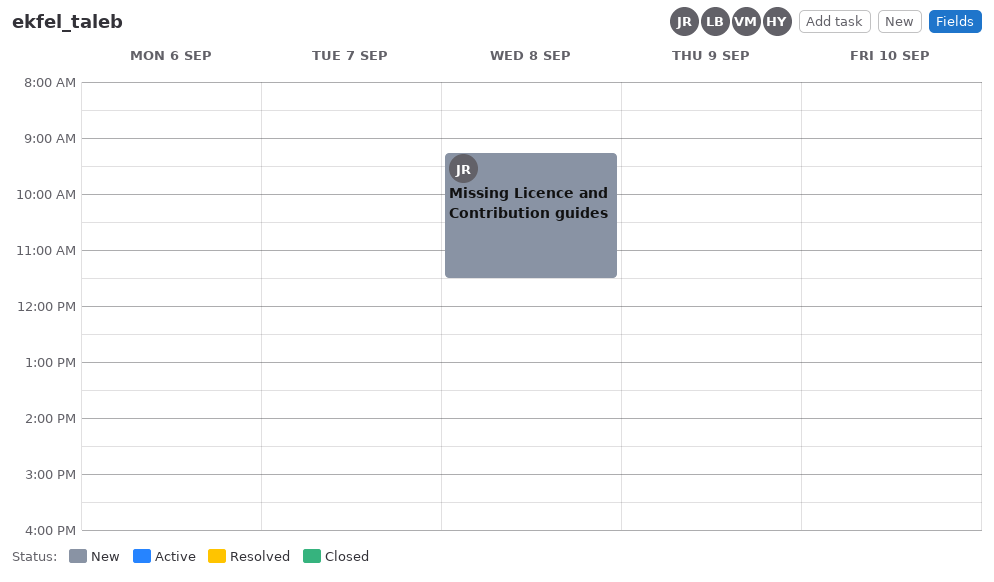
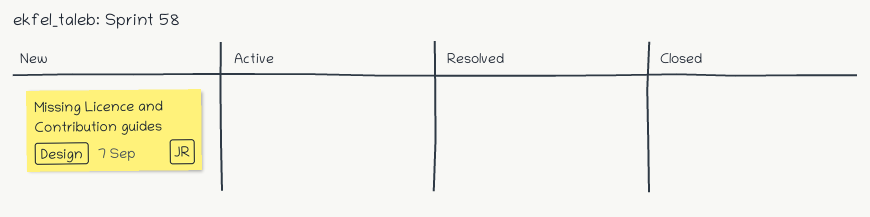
Missing Licence and Contribution guides, day: Sep 8 -> Sep 7

